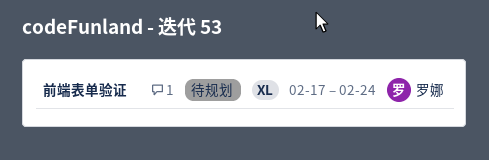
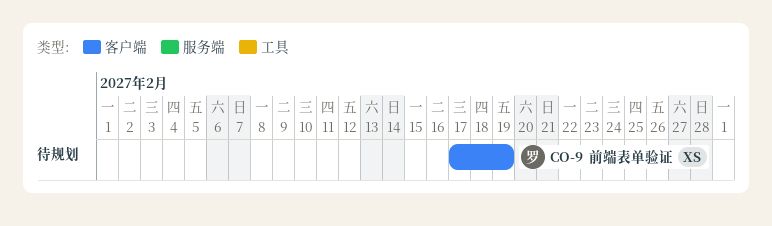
前端表单验证, estimate: XL -> XS
前端表单验证, due: Feb 24 -> Feb 19

